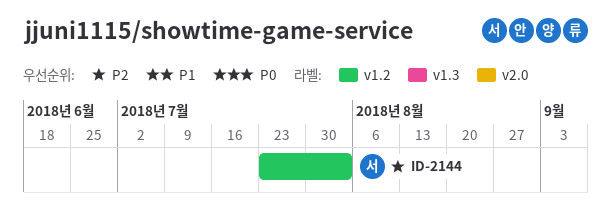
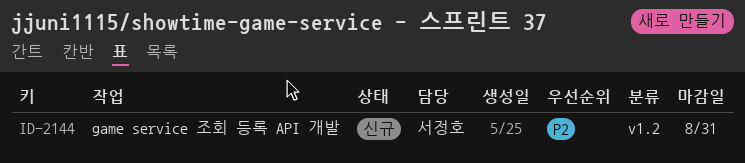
ID-2144, due: Aug 3 -> Aug 31

